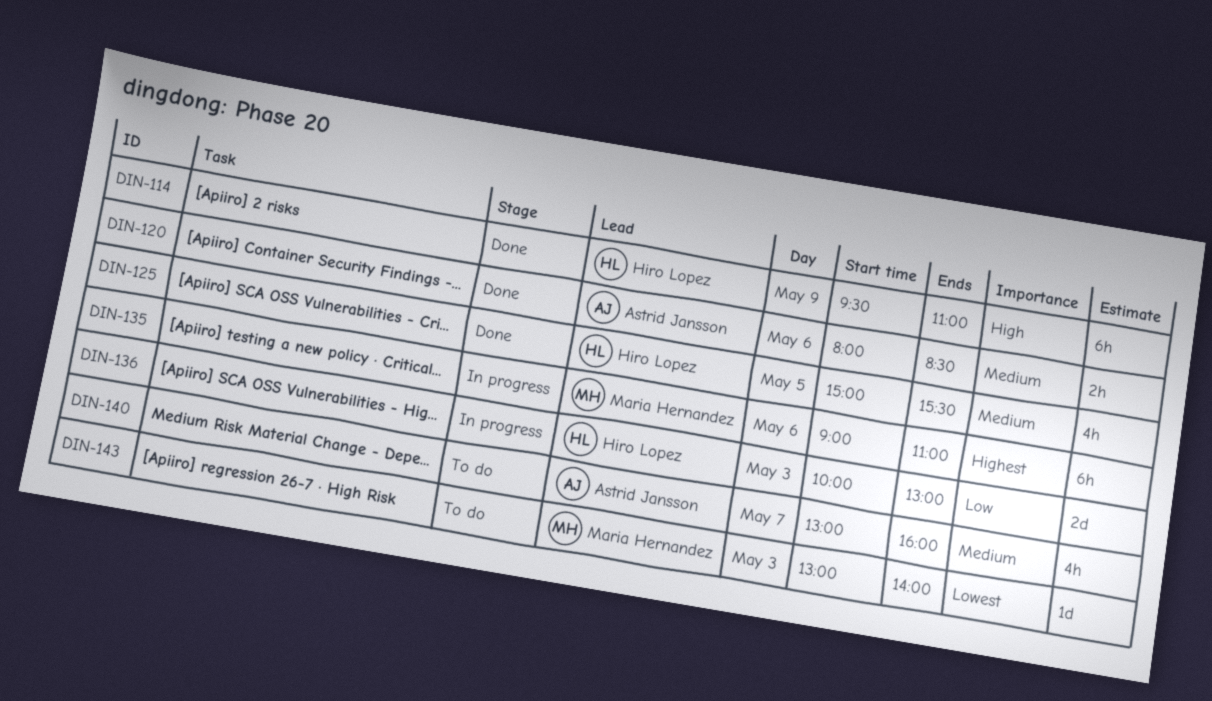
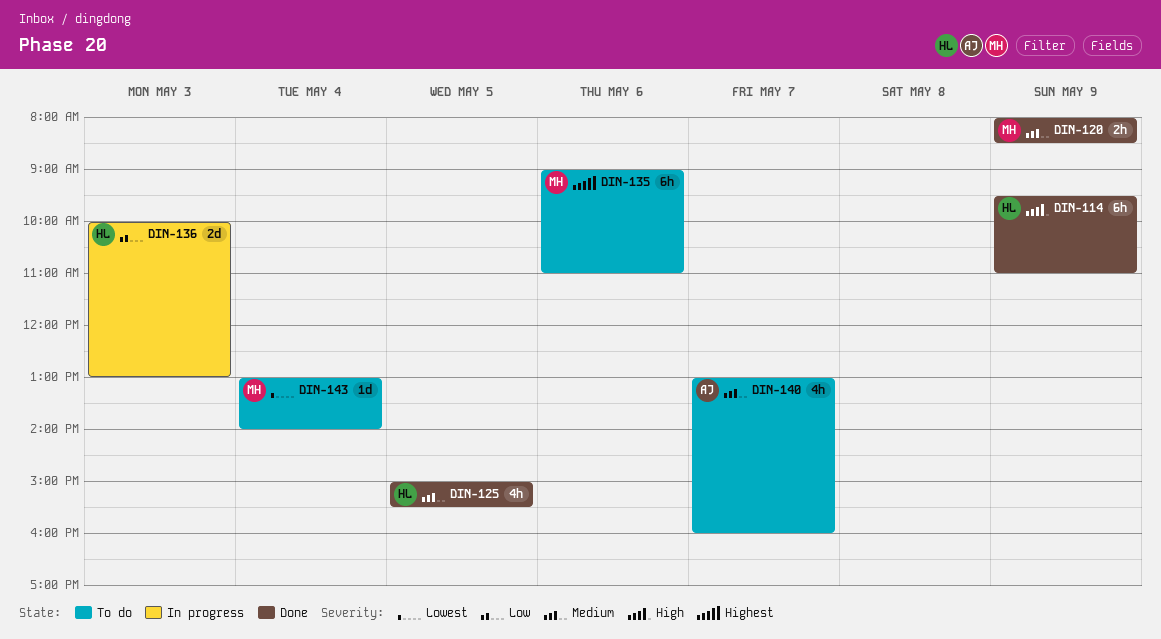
DIN-120, owner: Astrid Jansson -> Maria Hernandez
DIN-120, day: May 6 -> May 9
DIN-135, status: In progress -> To do
DIN-143, day: May 3 -> May 4

